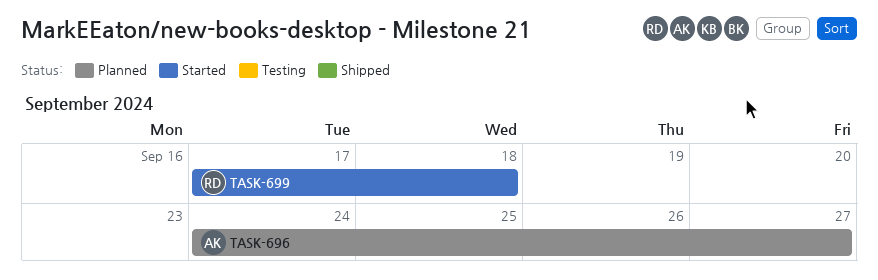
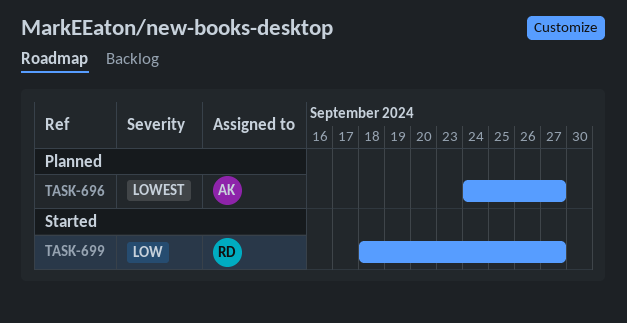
TASK-699, start: Sep 17 -> Sep 18
TASK-699, due: Sep 18 -> Sep 27

